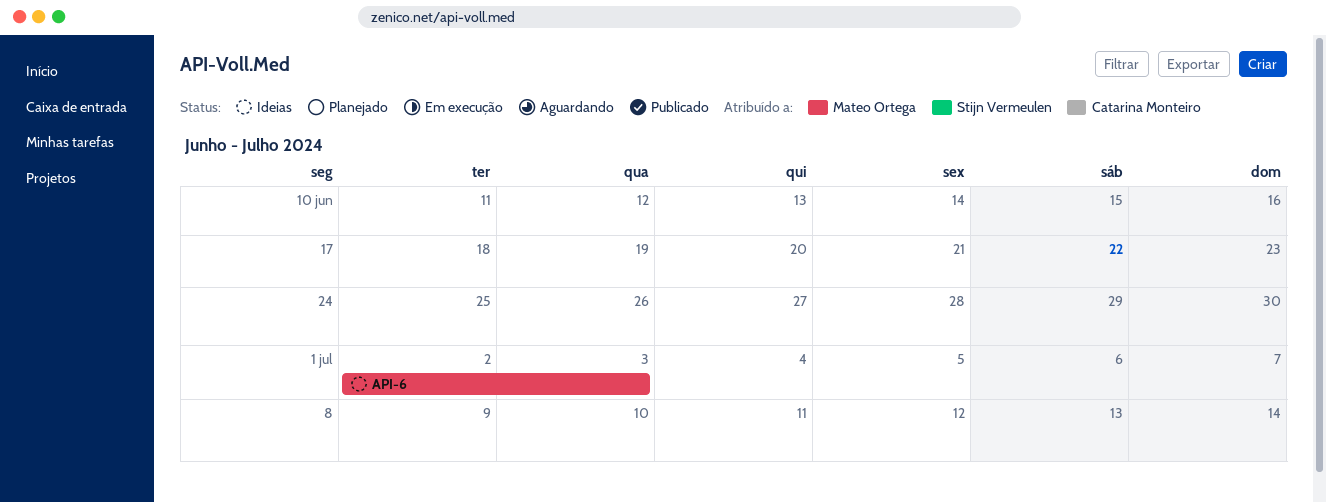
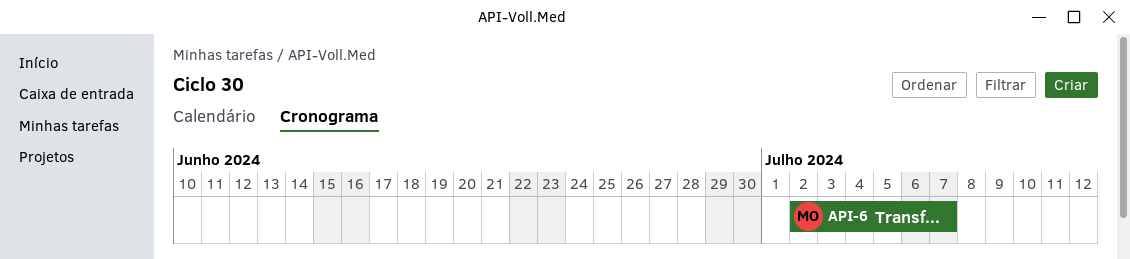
API-6, due: Jul 3 -> Jul 7

